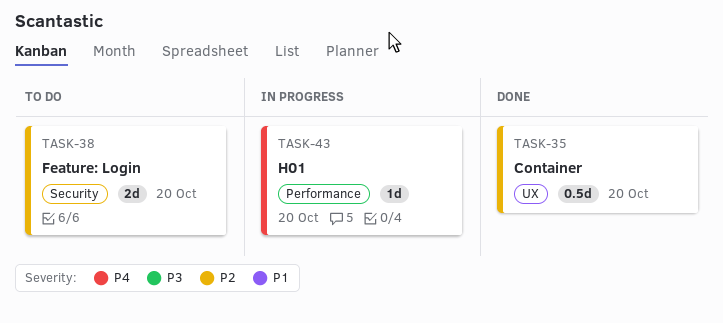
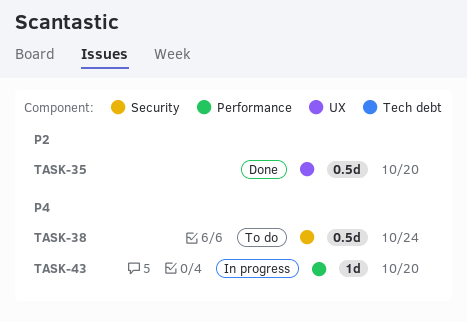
TASK-38, priority: P2 -> P4
TASK-38, estimate: 2d -> 0.5d
TASK-38, due: Oct 20 -> Oct 24

